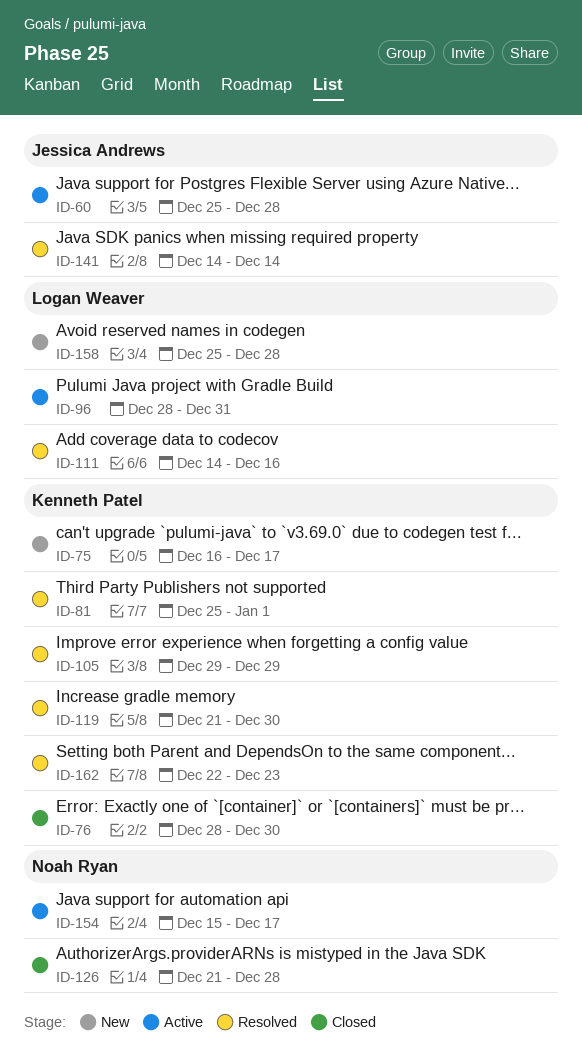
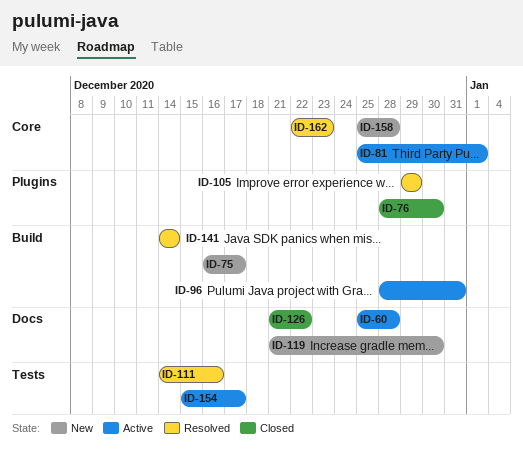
ID-81, status: Resolved -> Active
ID-119, status: Resolved -> New
ID-126, due: Dec 28 -> Dec 22

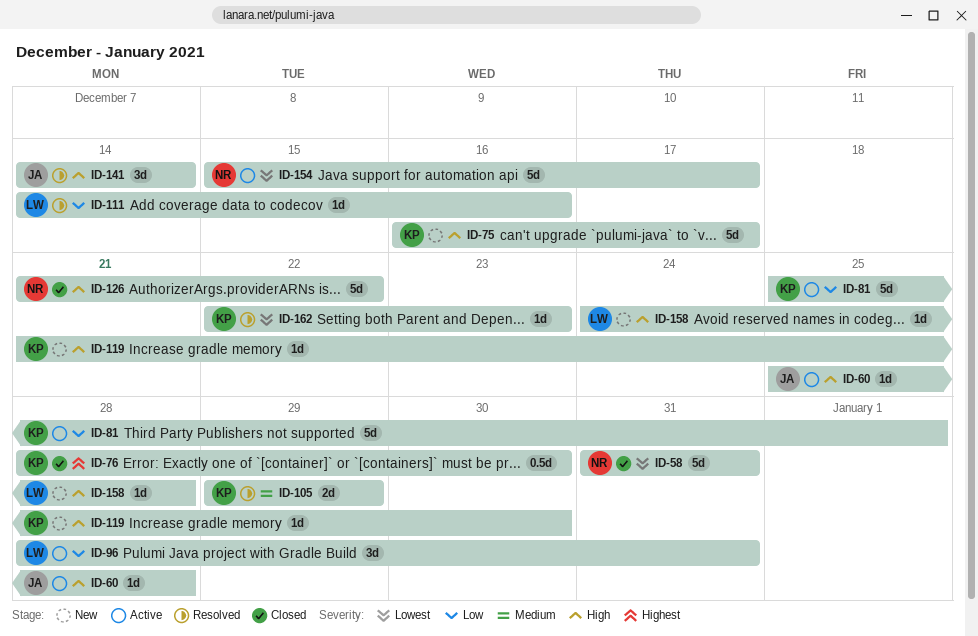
ID-58: none -> present
ID-158, start: Dec 25 -> Dec 24

